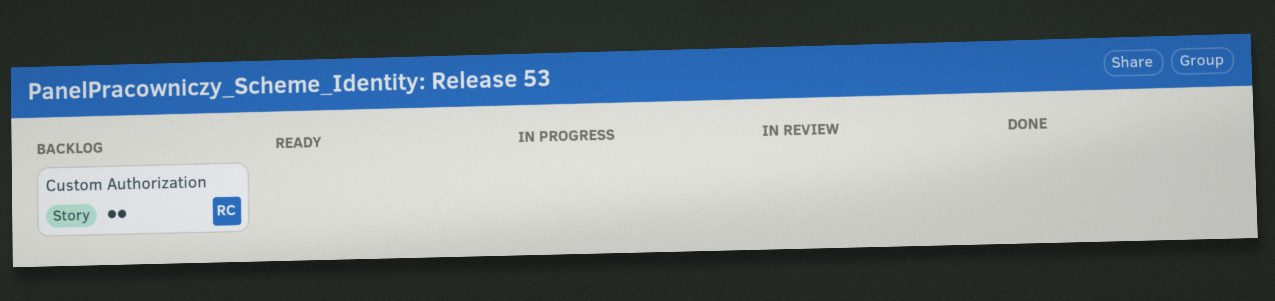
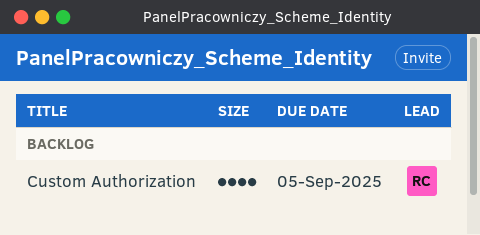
Custom Authorization, estimate: 2 -> 4

